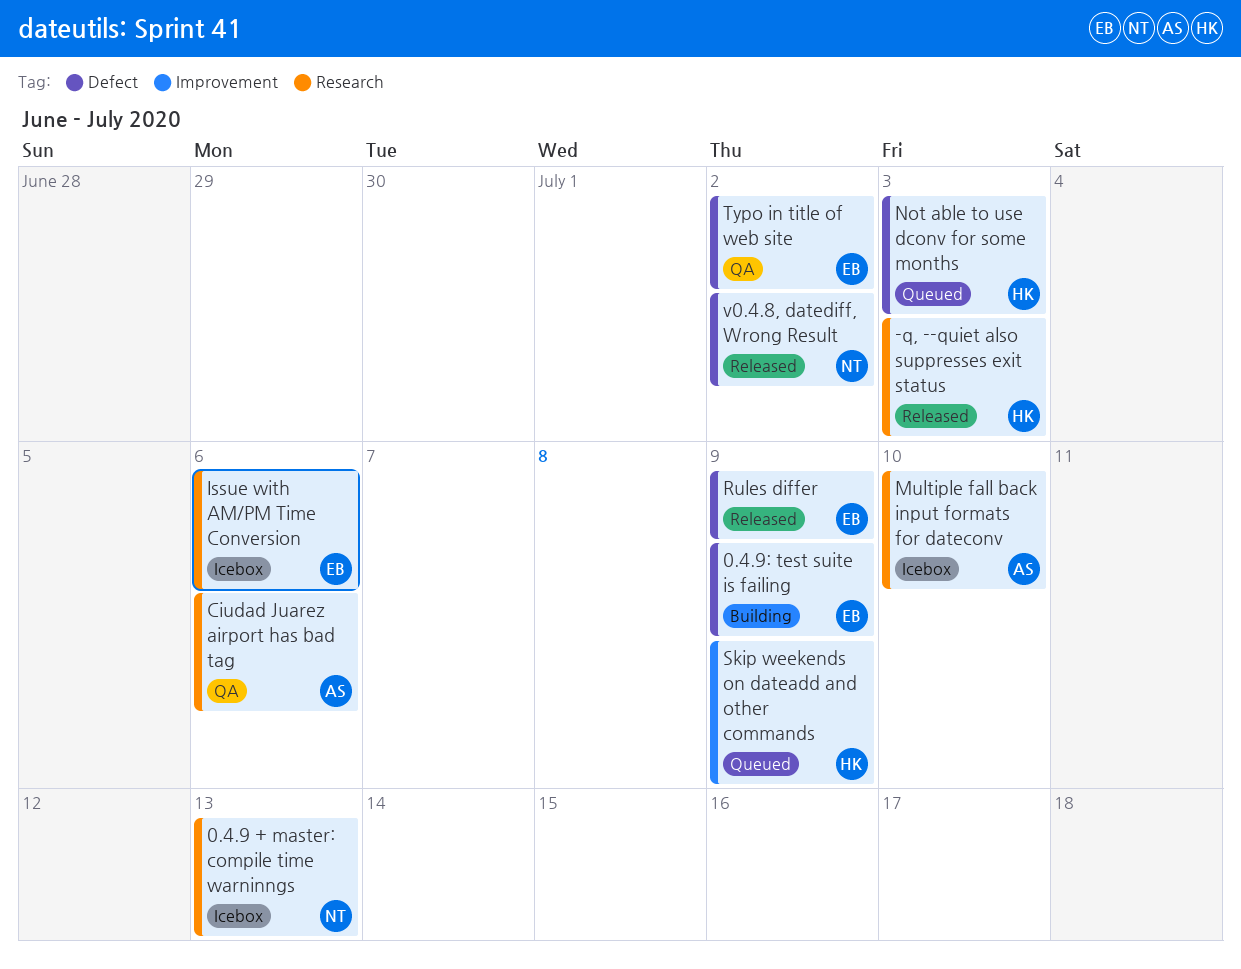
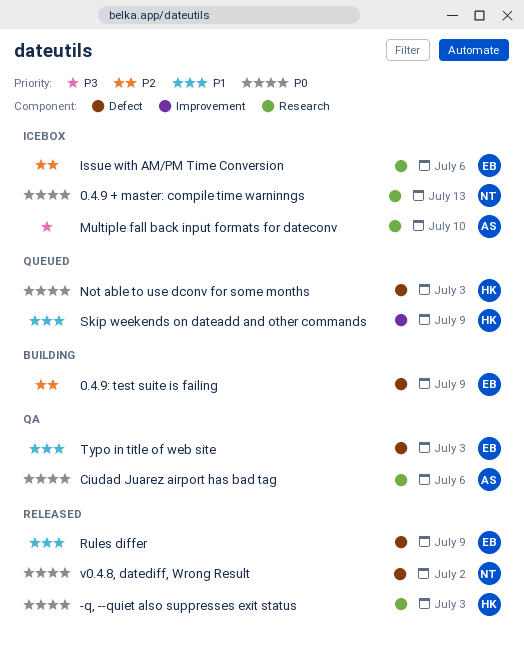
Typo in title of web site, due: Jul 2 -> Jul 3

